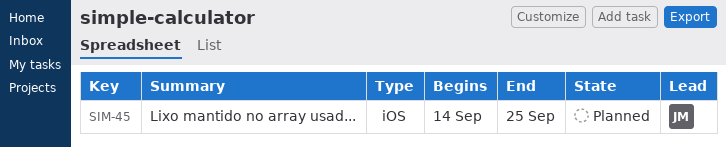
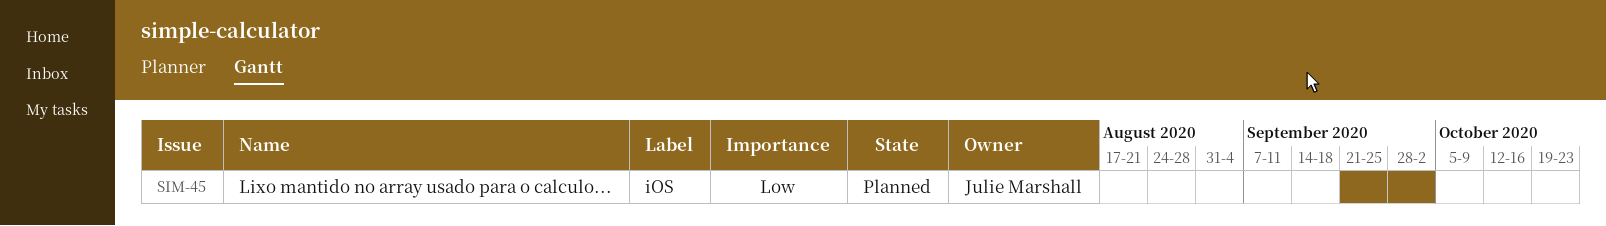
SIM-45, start: Sep 14 -> Sep 21
SIM-45, due: Sep 25 -> Oct 2

